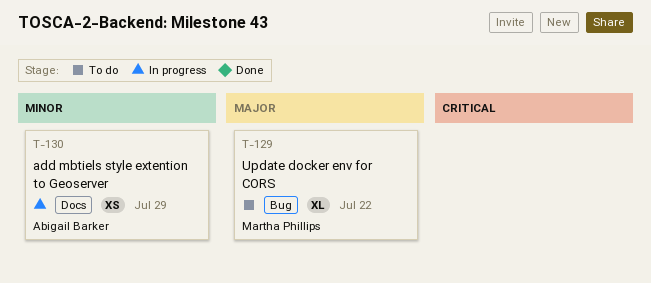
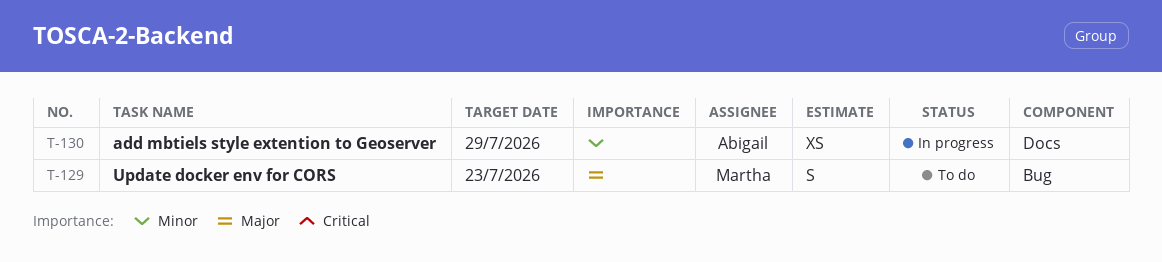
T-129, estimate: XL -> S
T-129, due: Jul 22 -> Jul 23

